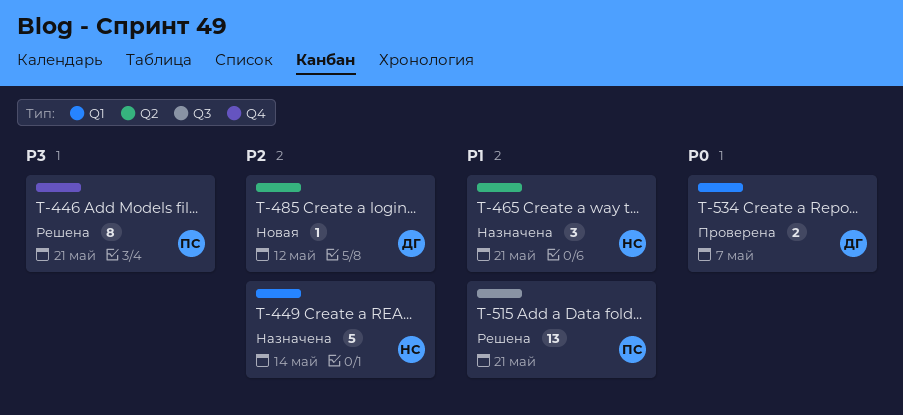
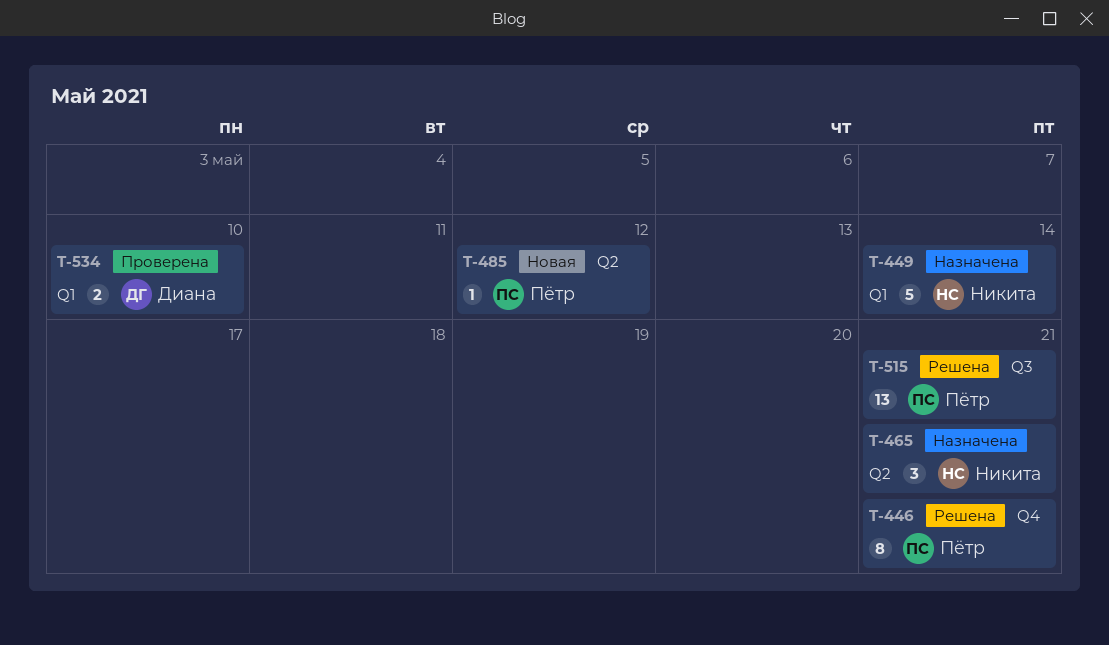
T-485, owner: Диана -> Пётр
T-534, due: May 7 -> May 10

